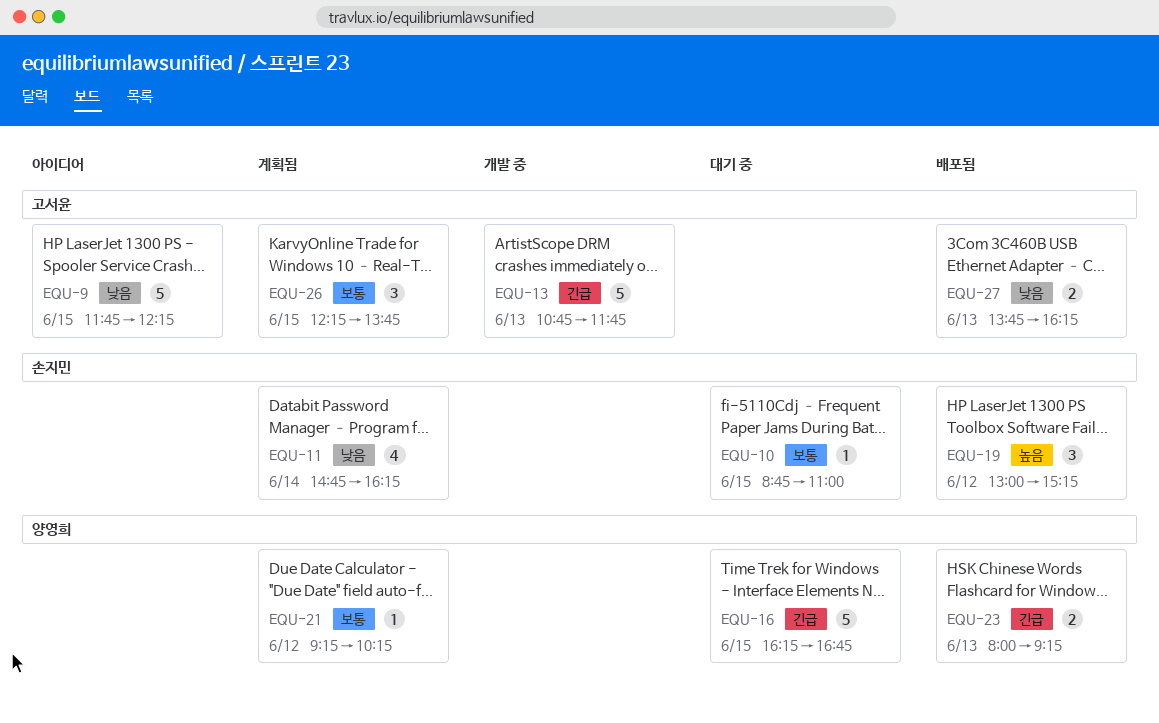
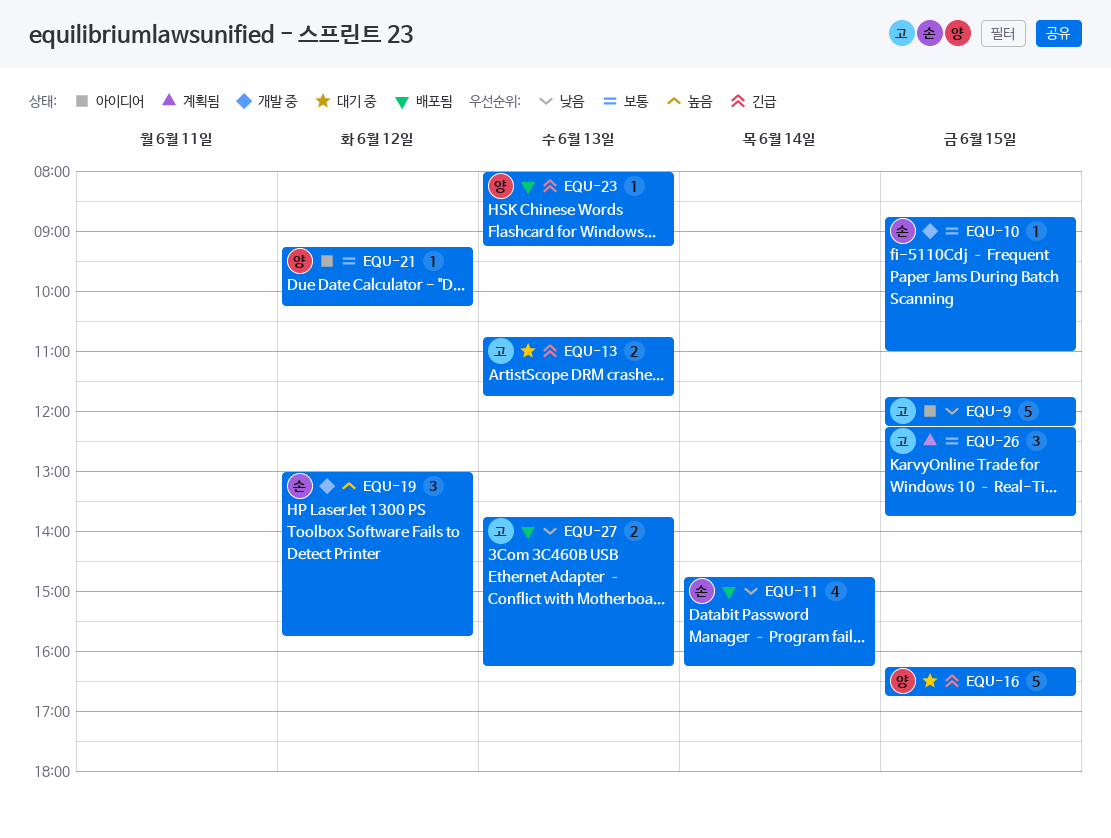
EQU-10, status: 대기 중 -> 개발 중
EQU-11, status: 계획됨 -> 배포됨
EQU-13, status: 개발 중 -> 대기 중
EQU-13, estimate: 5 -> 2
EQU-19, status: 배포됨 -> 개발 중
EQU-19, ends: 15:15 -> 15:45
EQU-21, status: 계획됨 -> 아이디어
EQU-23, estimate: 2 -> 1

